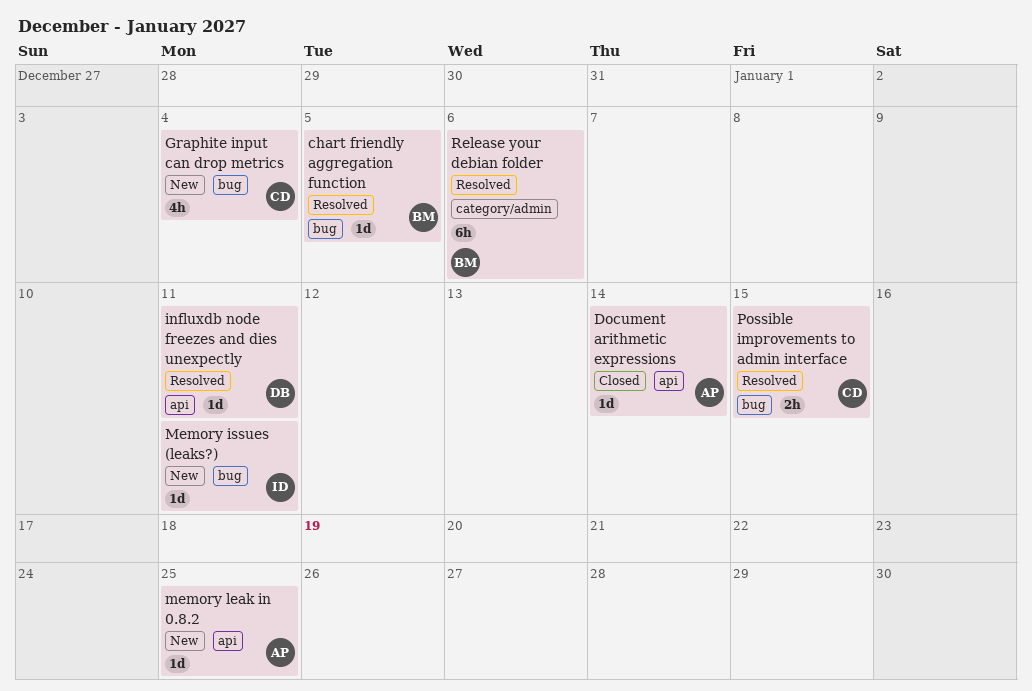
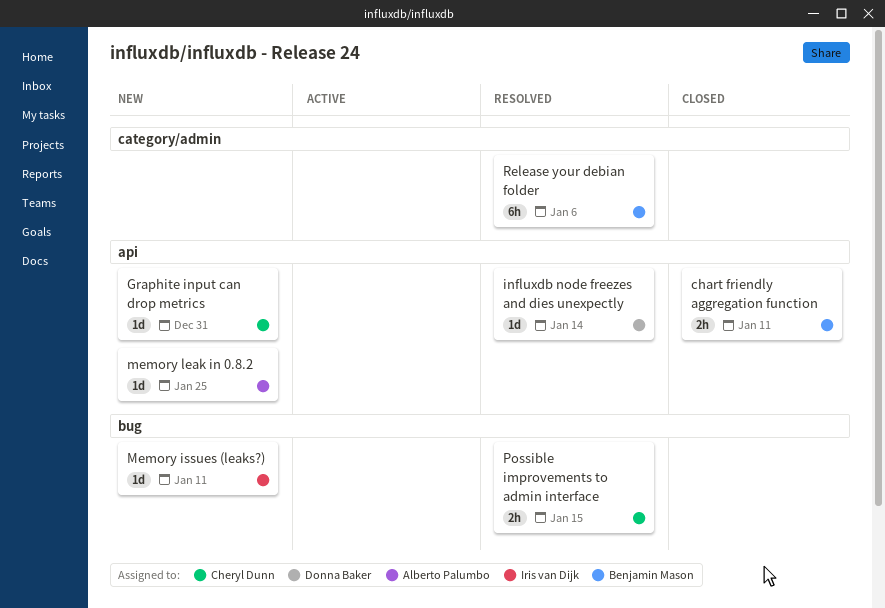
chart friendly aggregation function, status: Resolved -> Closed
chart friendly aggregation function, label: bug -> api
chart friendly aggregation function, estimate: 1d -> 2h
chart friendly aggregation function, due: Jan 5 -> Jan 11
Document arithmetic expressions: present -> none
Graphite input can drop metrics, label: bug -> api
Graphite input can drop metrics, estimate: 4h -> 1d
Graphite input can drop metrics, due: Jan 4 -> Dec 31
influxdb node freezes and dies unexpectly, due: Jan 11 -> Jan 14

